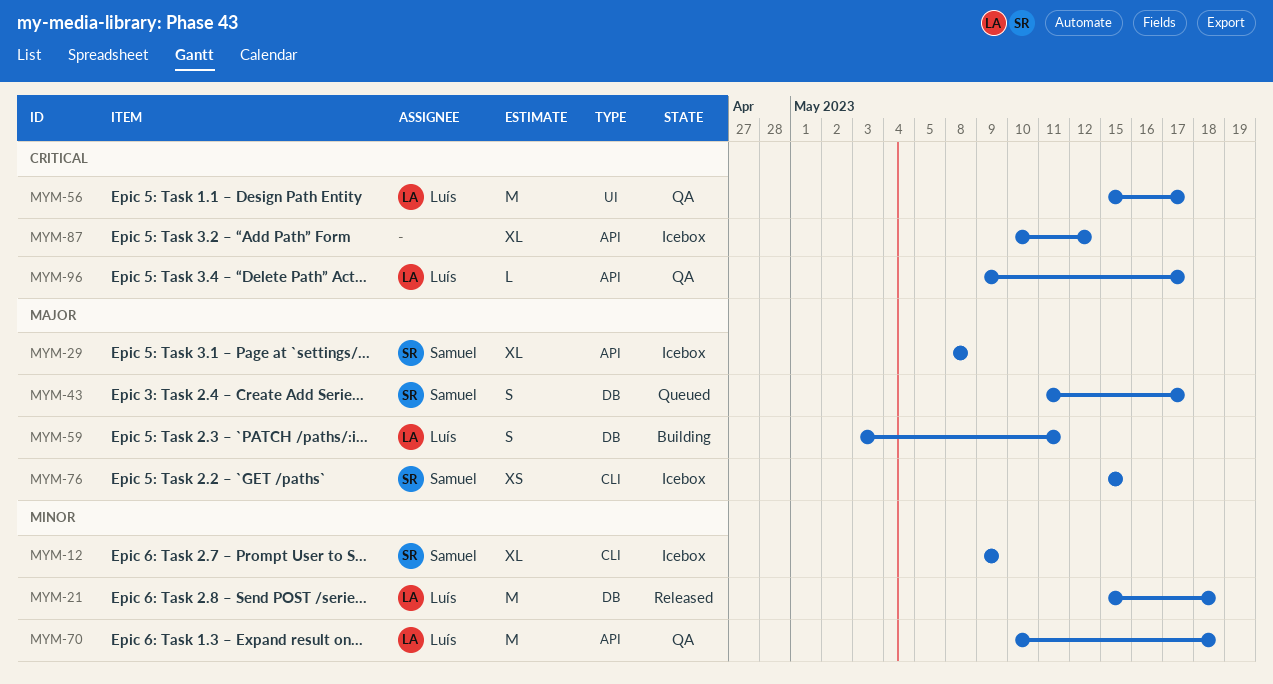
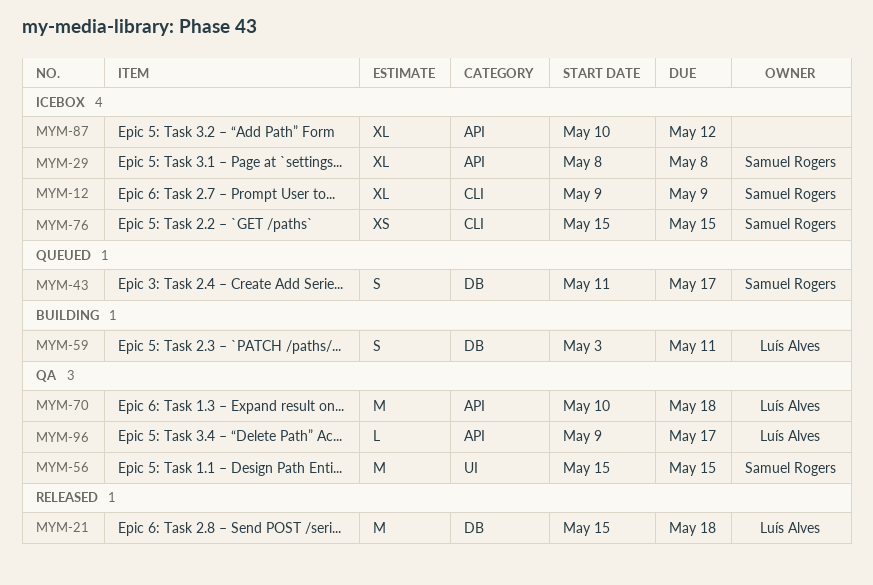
MYM-56, owner: Luís Alves -> Samuel Rogers
MYM-56, due: May 17 -> May 15

